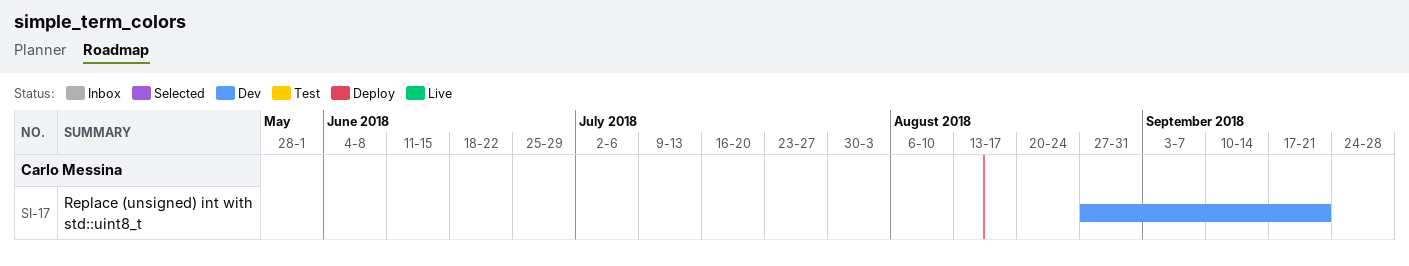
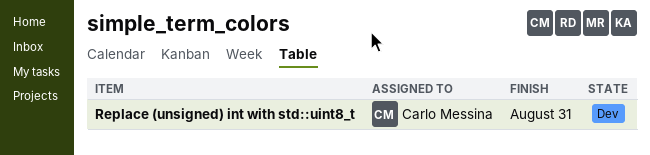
Replace (unsigned) int with std::uint8_t, due: Sep 21 -> Aug 31

